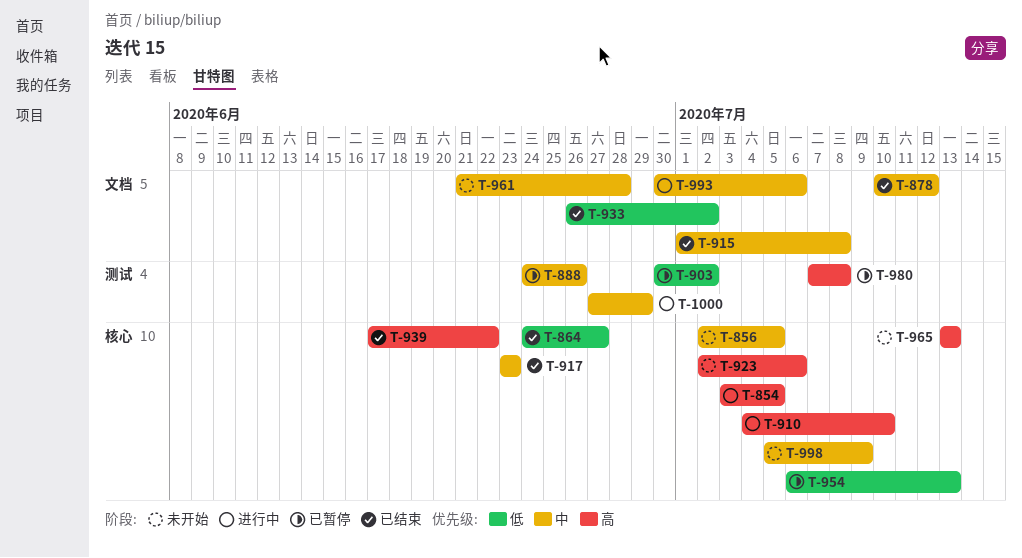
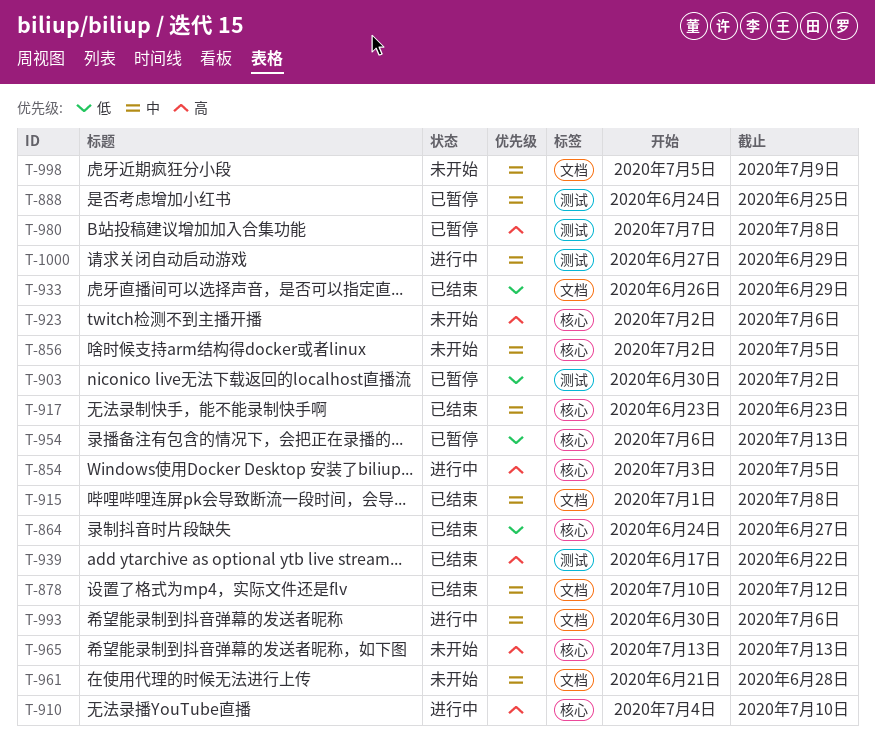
T-888, due: Jun 26 -> Jun 25
T-933, due: Jul 2 -> Jun 29
T-939, label: 核心 -> 测试
T-998, label: 核心 -> 文档

